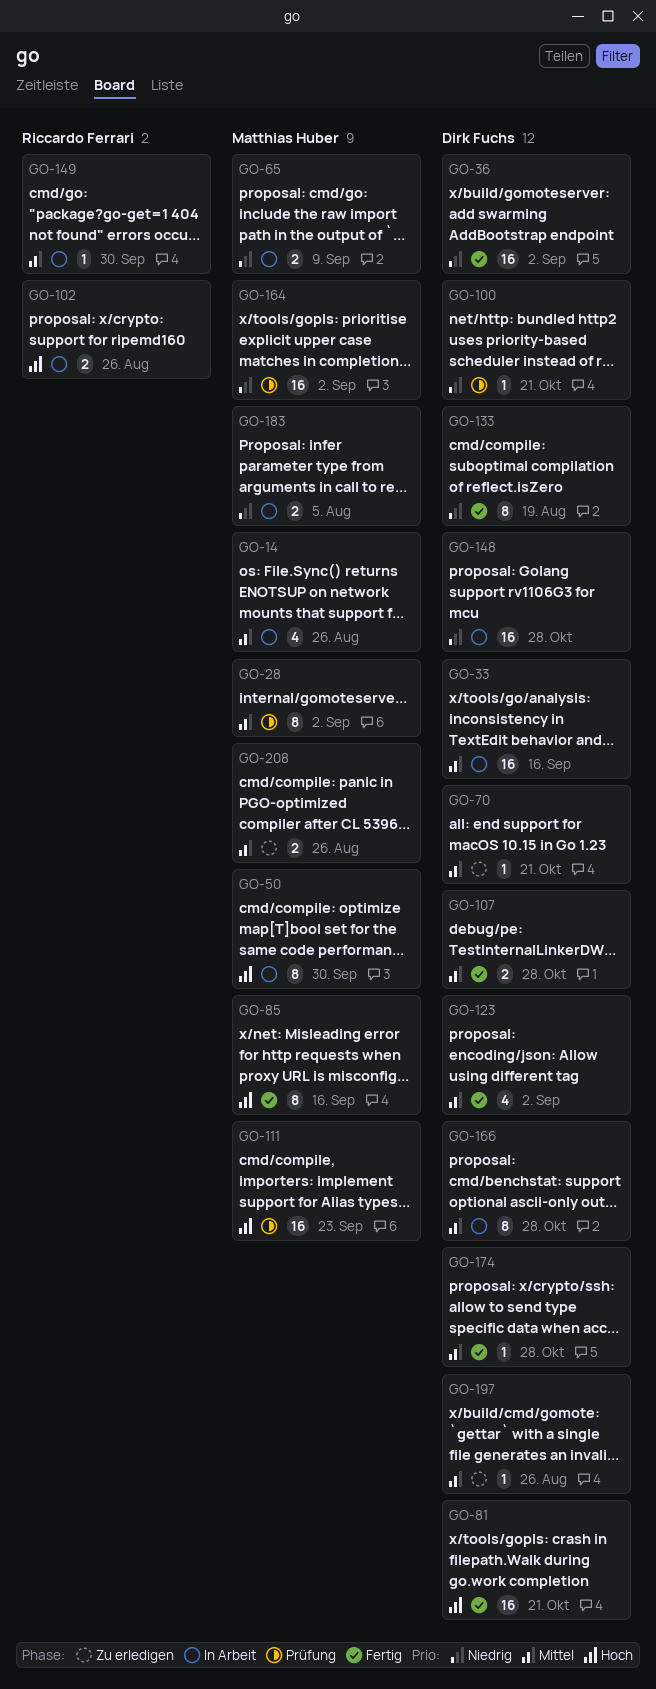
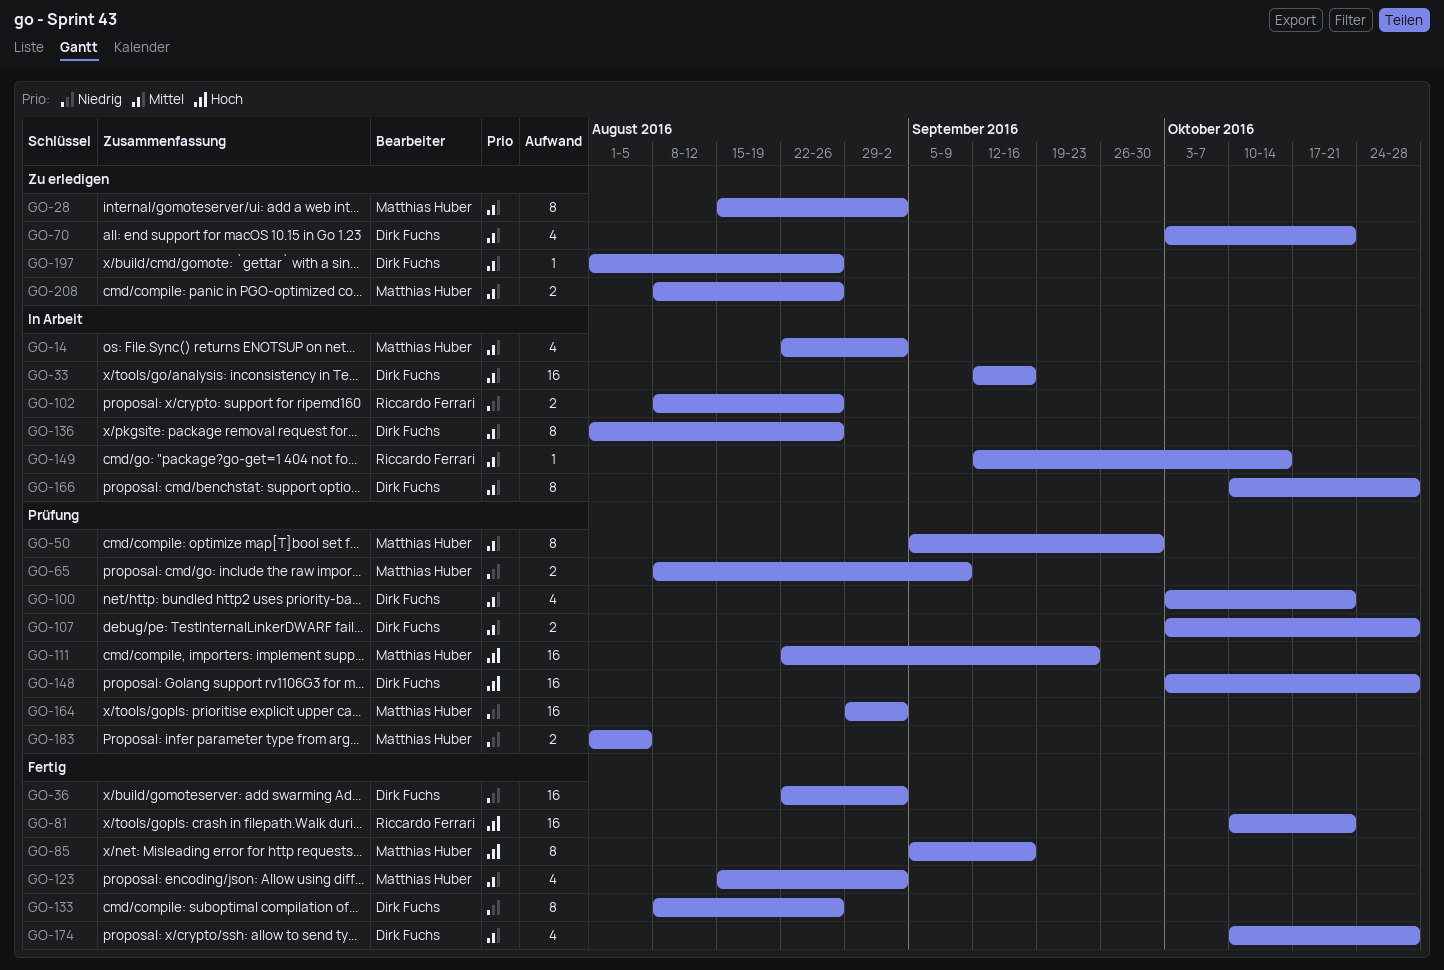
GO-14, due: Aug 26 -> Sep 2
GO-28, status: Prüfung -> Zu erledigen
GO-50, status: In Arbeit -> Prüfung
GO-50, priority: Hoch -> Mittel
GO-65, status: In Arbeit -> Prüfung
GO-70, estimate: 1 -> 4
GO-81, owner: Dirk Fuchs -> Riccardo Ferrari
GO-100, priority: Niedrig -> Mittel
GO-100, estimate: 1 -> 4
GO-102, priority: Hoch -> Niedrig
GO-107, status: Fertig -> Prüfung
GO-123, owner: Dirk Fuchs -> Matthias Huber
GO-133, due: Aug 19 -> Aug 26
GO-136: none -> present
GO-148, status: In Arbeit -> Prüfung
GO-148, priority: Niedrig -> Hoch
GO-149, due: Sep 30 -> Oct 14
GO-174, estimate: 1 -> 4
GO-183, status: In Arbeit -> Prüfung

